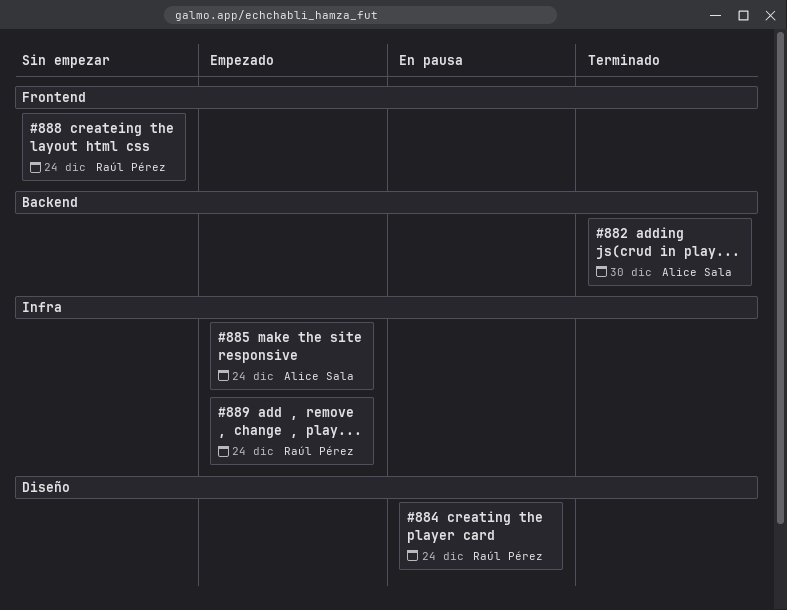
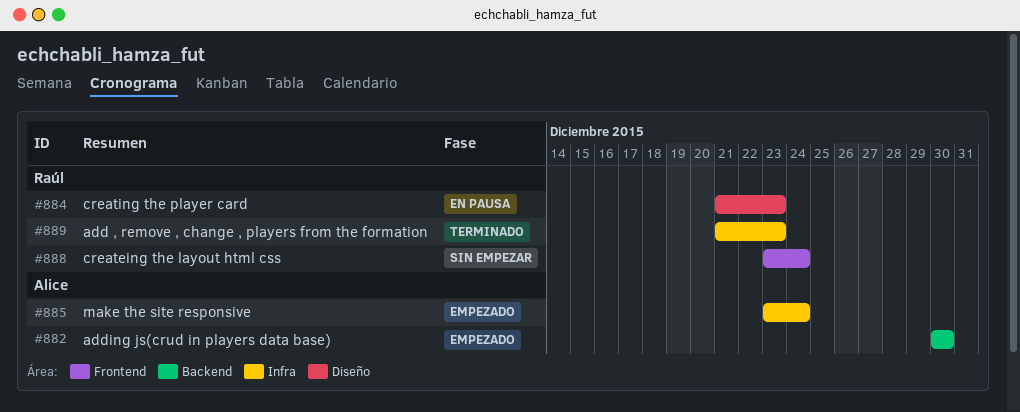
#882, status: Terminado -> Empezado
#884, due: Dec 24 -> Dec 23
#889, status: Empezado -> Terminado
#889, due: Dec 24 -> Dec 23

